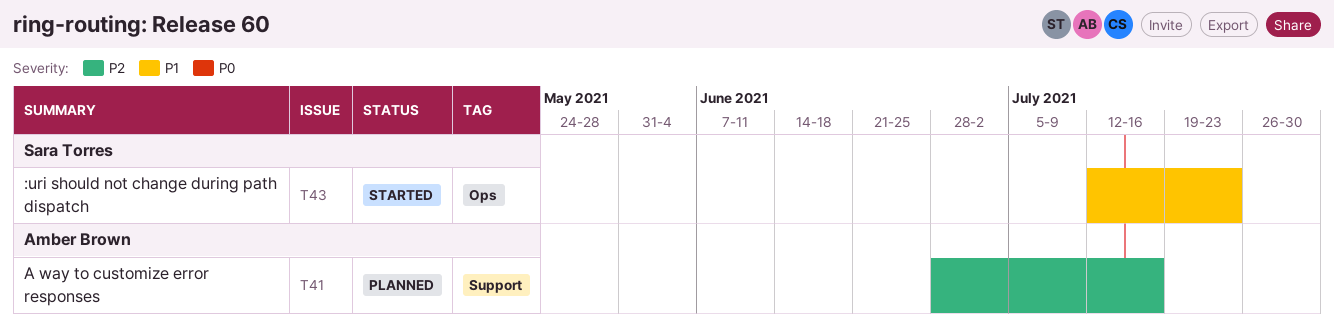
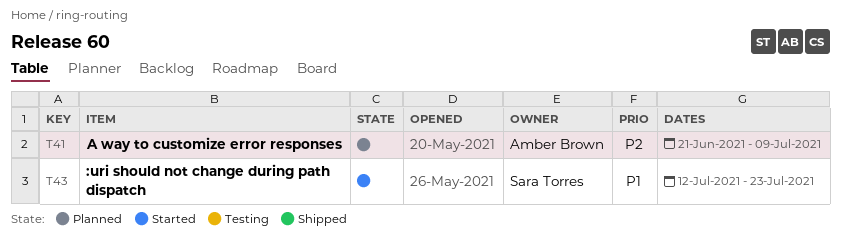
T41, start: Jun 28 -> Jun 21
T41, due: Jul 16 -> Jul 9

